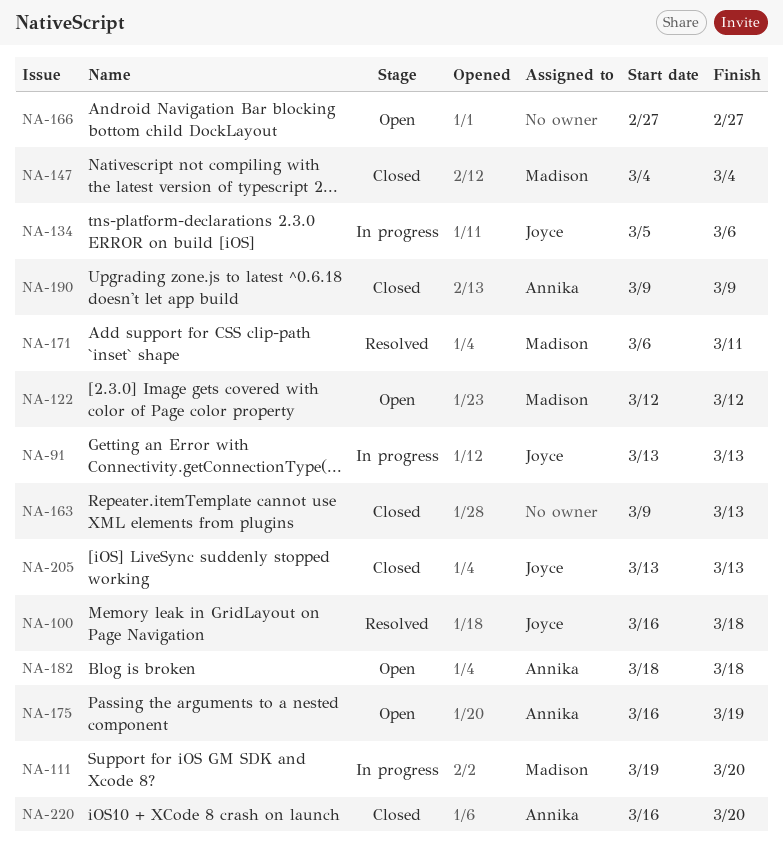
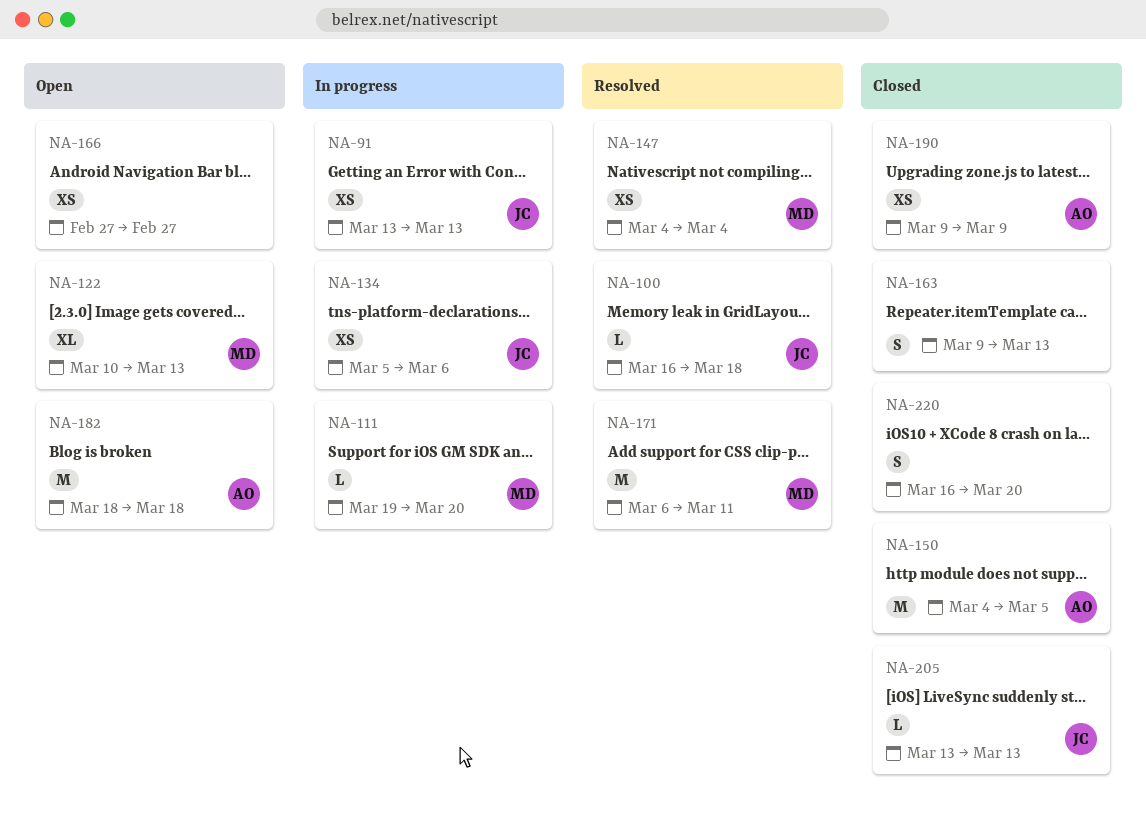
NA-122, start: Mar 12 -> Mar 10
NA-122, due: Mar 12 -> Mar 13
NA-147, status: Closed -> Resolved
NA-150: none -> present
NA-175: present -> none
NA-220, owner: Annika -> none

